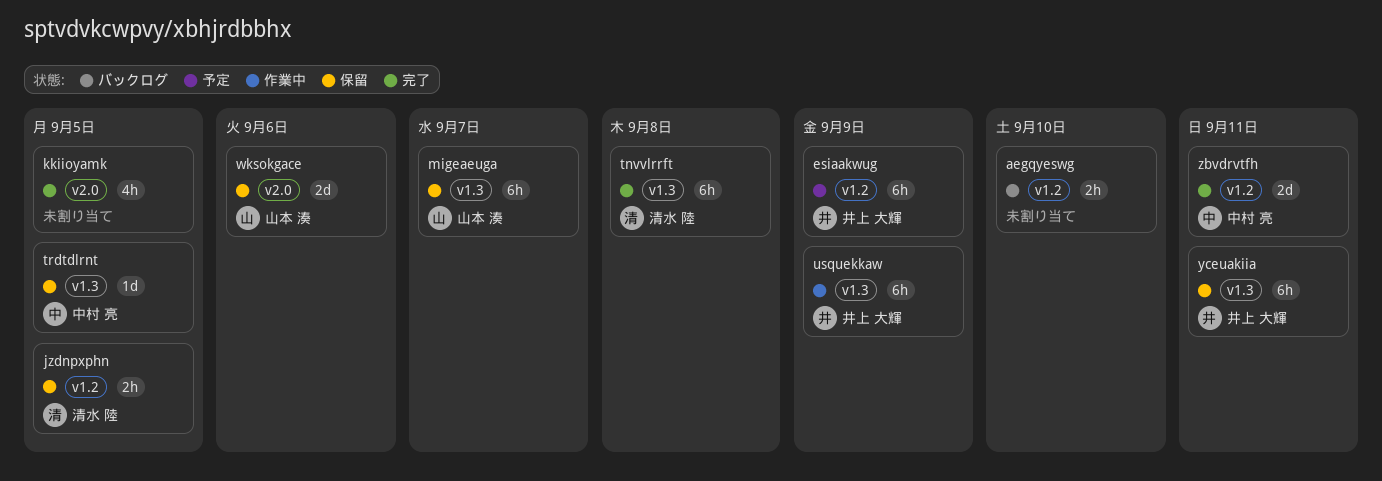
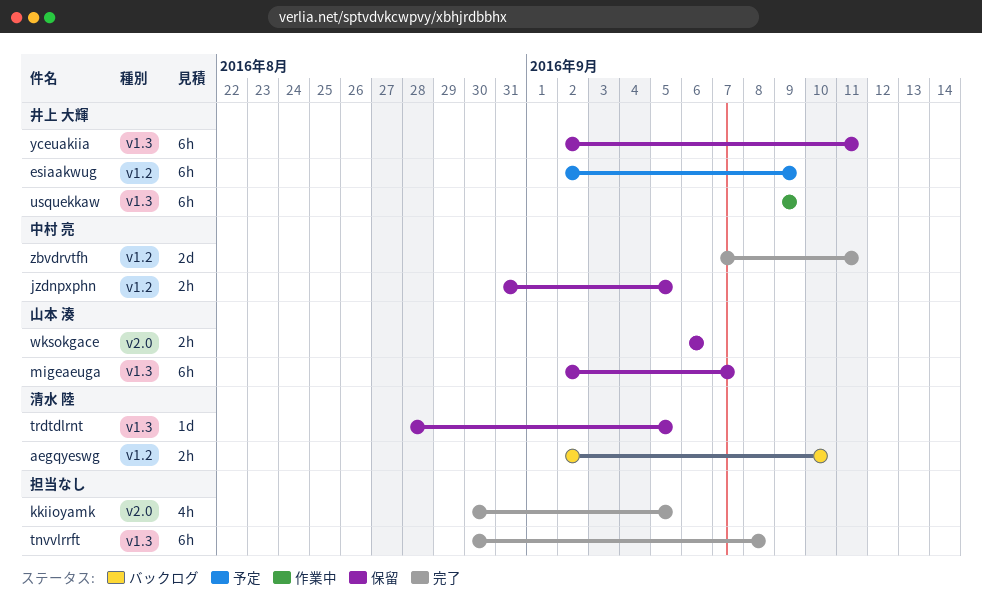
aegqyeswg, owner: none -> 清水 陸
jzdnpxphn, owner: 清水 陸 -> 中村 亮
tnvvlrrft, owner: 清水 陸 -> none
trdtdlrnt, owner: 中村 亮 -> 清水 陸
wksokgace, estimate: 2d -> 2h

